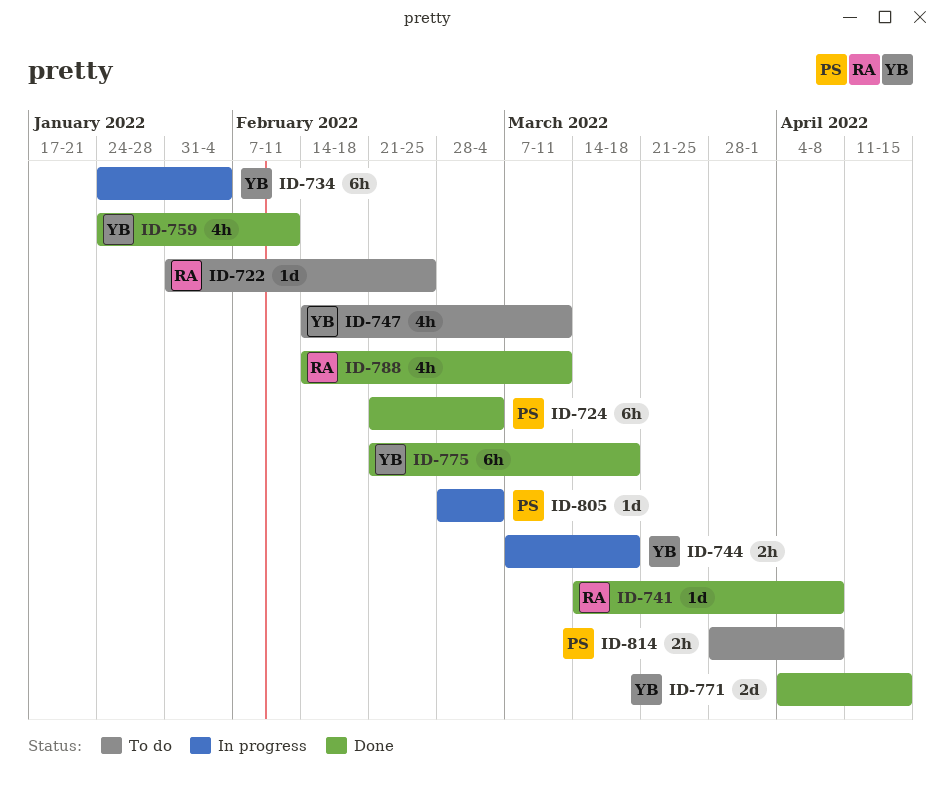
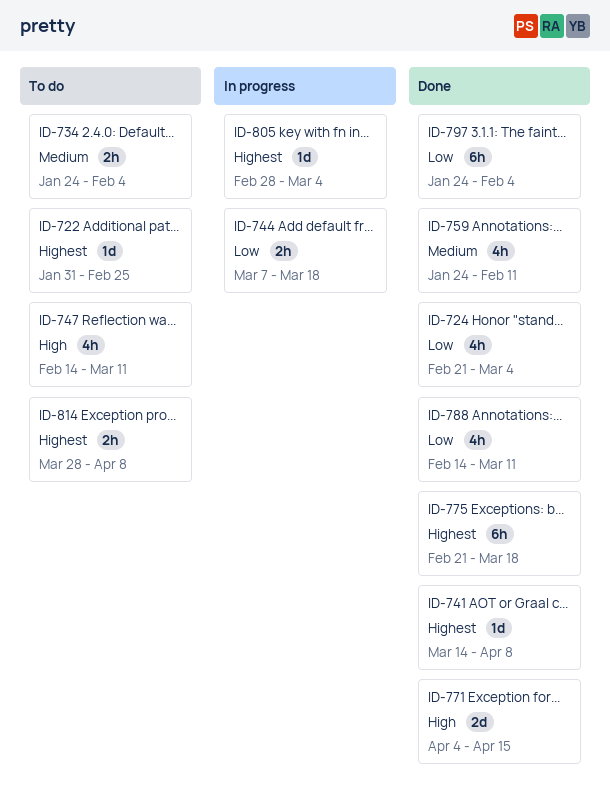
ID-724, estimate: 6h -> 4h
ID-734, status: In progress -> To do
ID-734, estimate: 6h -> 2h
ID-797: none -> present

